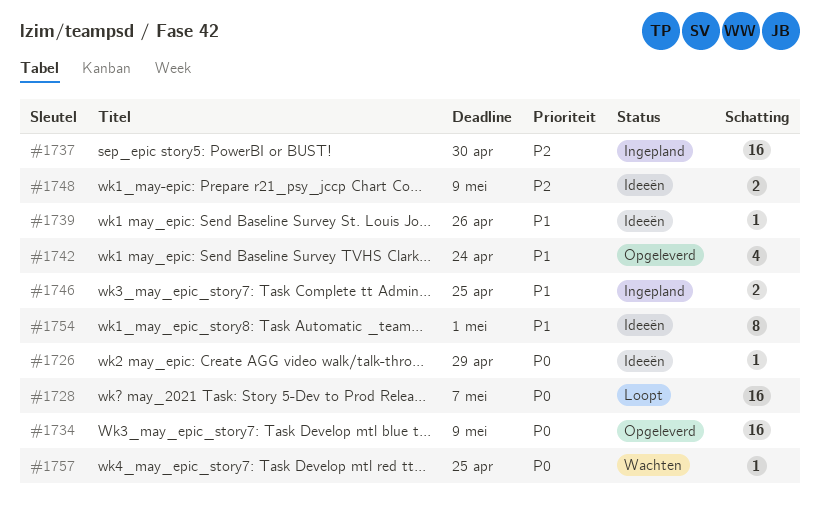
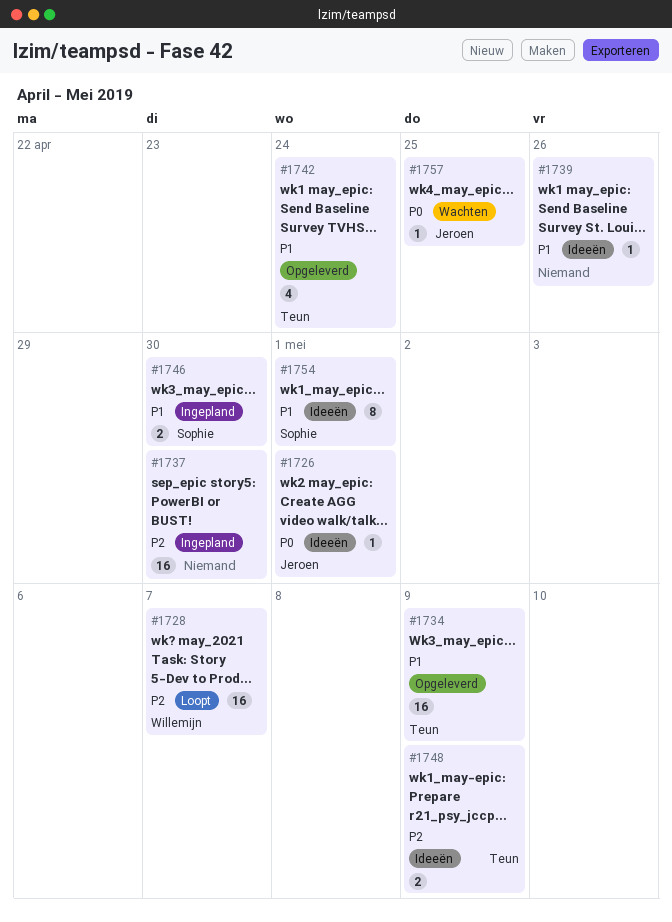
#1726, due: Apr 29 -> May 1
#1728, priority: P0 -> P2
#1734, priority: P0 -> P1
#1746, due: Apr 25 -> Apr 30

